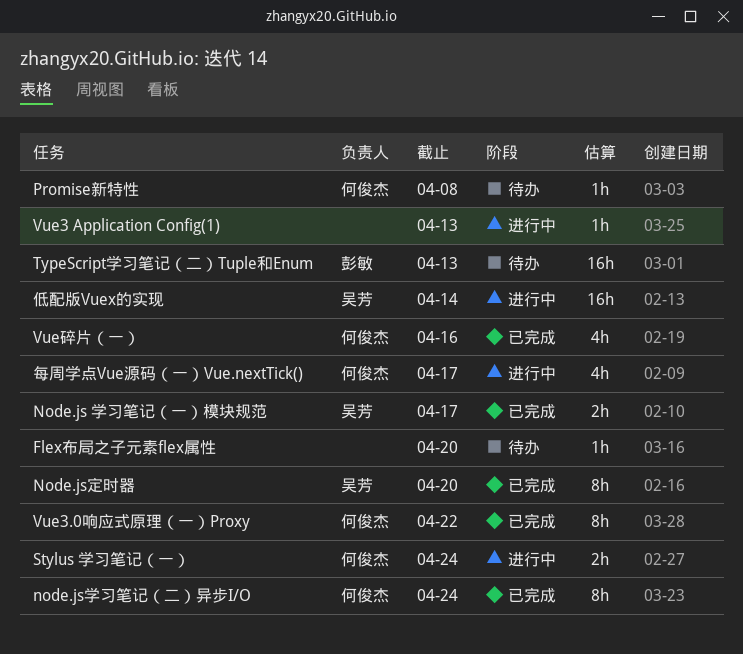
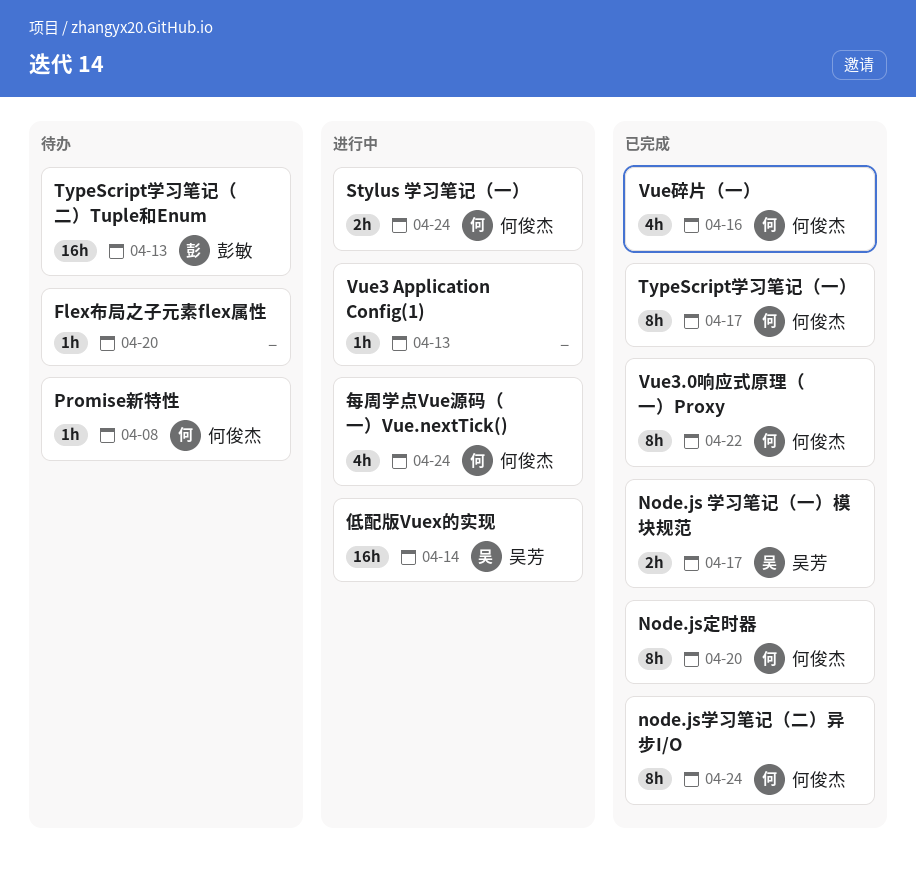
Node.js定时器, owner: 吴芳 -> 何俊杰
TypeScript学习笔记（一）: none -> present
每周学点Vue源码（一）Vue.nextTick(), due: Apr 17 -> Apr 24

